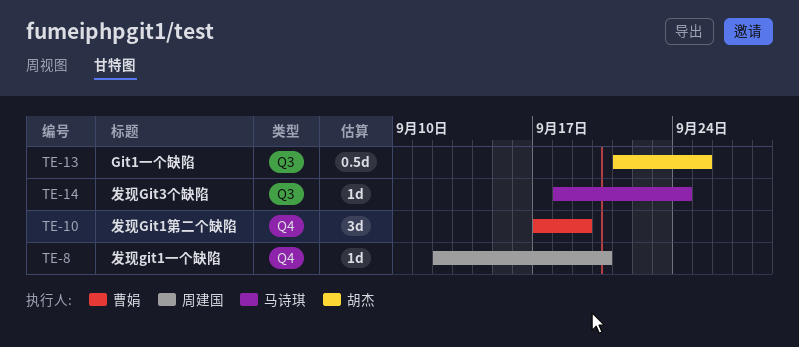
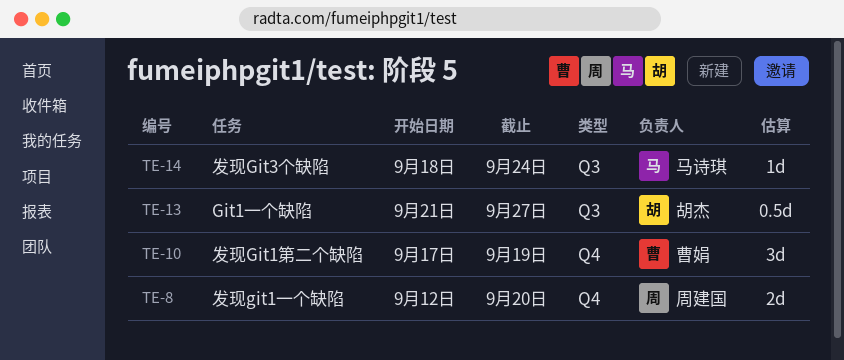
TE-8, estimate: 1d -> 2d
TE-13, due: Sep 25 -> Sep 27

